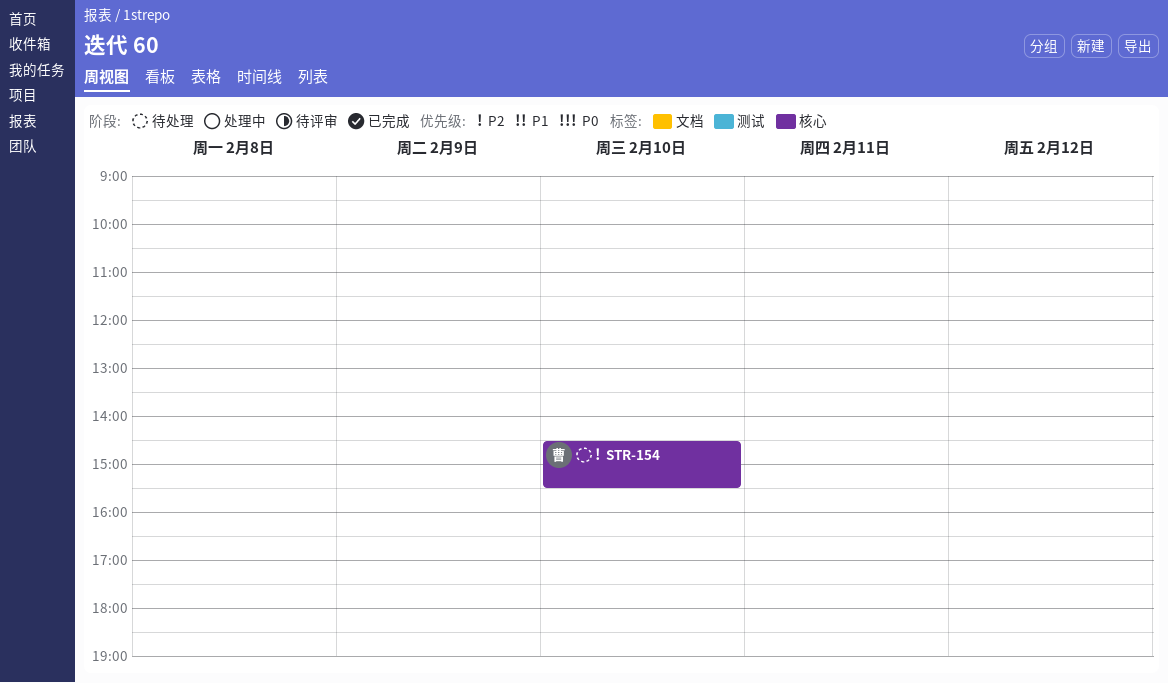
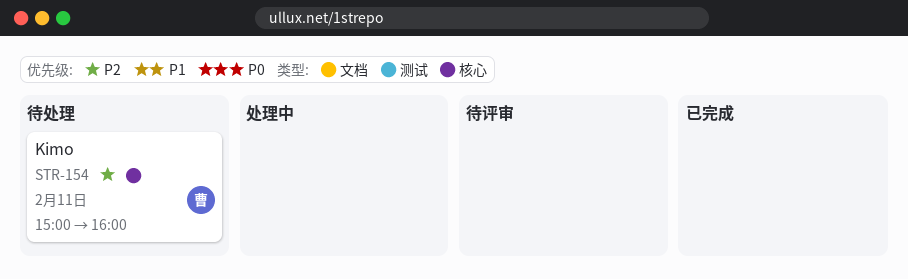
STR-154, day: Feb 10 -> Feb 11
STR-154, begins: 14:30 -> 15:00
STR-154, ends: 15:30 -> 16:00

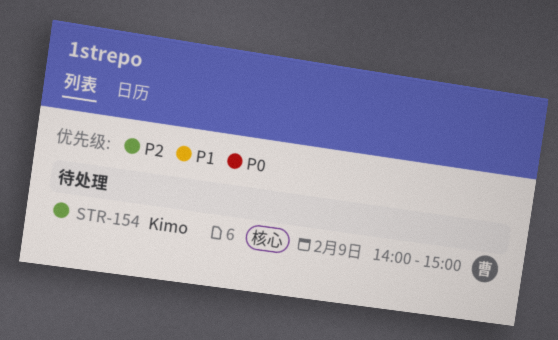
STR-154, day: Feb 11 -> Feb 9
STR-154, begins: 15:00 -> 14:00
STR-154, ends: 16:00 -> 15:00

